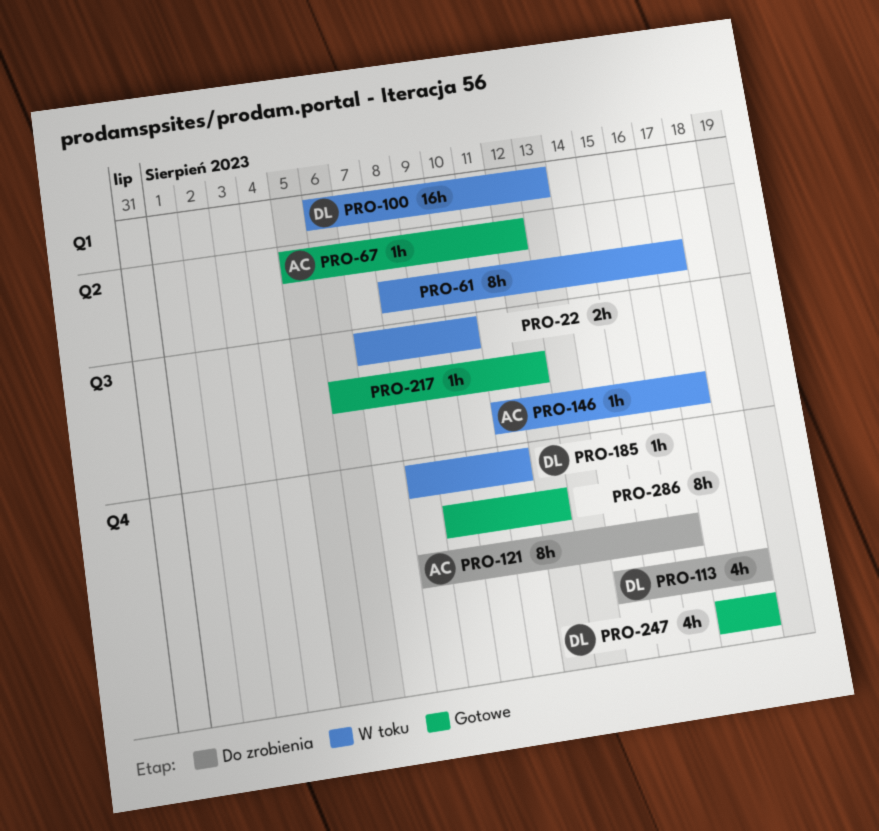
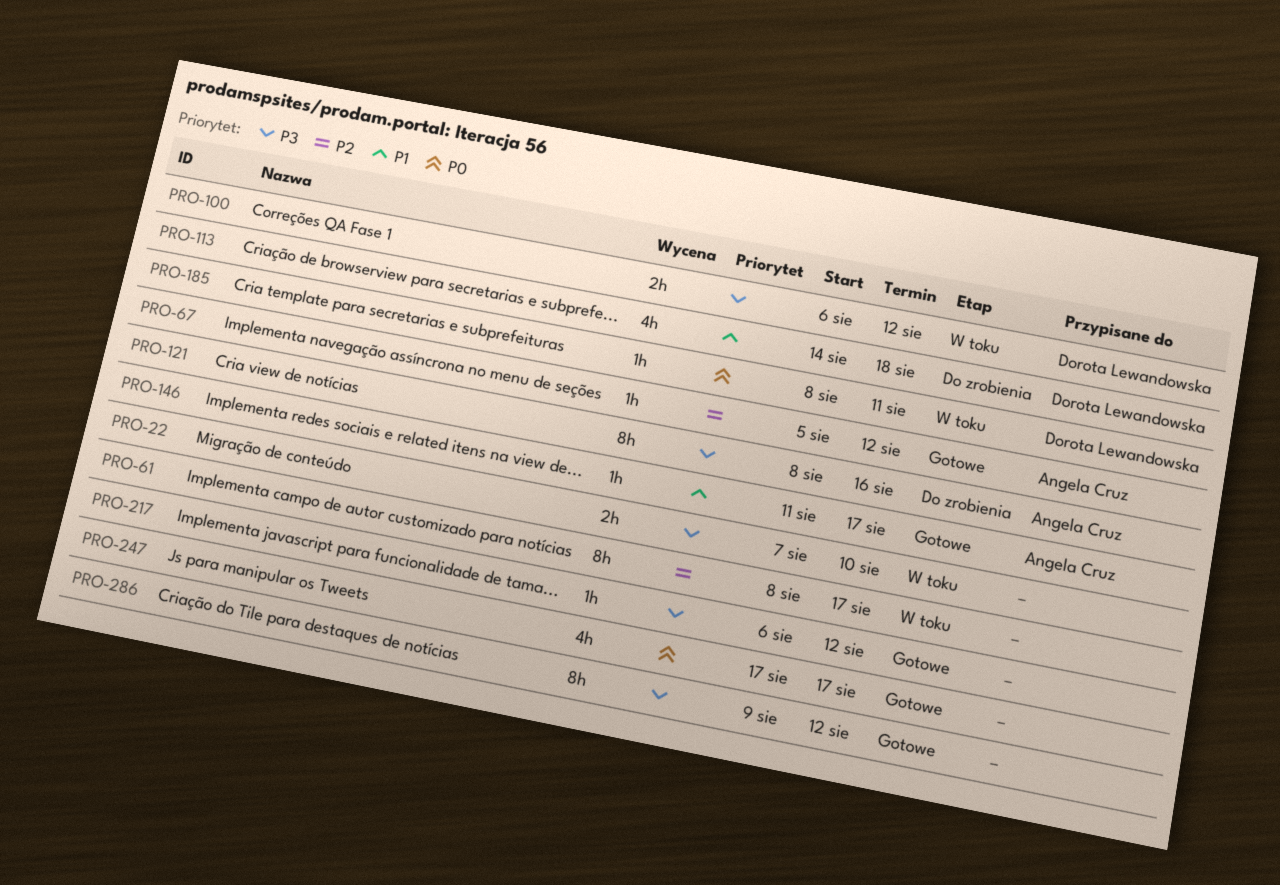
PRO-100, estimate: 16h -> 2h
PRO-100, due: Aug 13 -> Aug 12
PRO-146, status: W toku -> Gotowe
PRO-247, owner: Dorota Lewandowska -> none
PRO-247, due: Aug 18 -> Aug 17

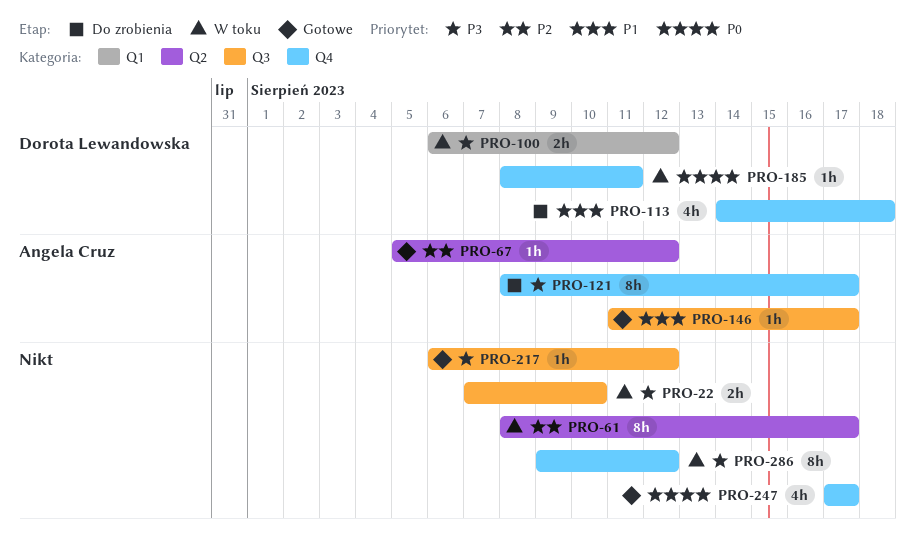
PRO-121, due: Aug 16 -> Aug 17
PRO-286, status: Gotowe -> W toku

